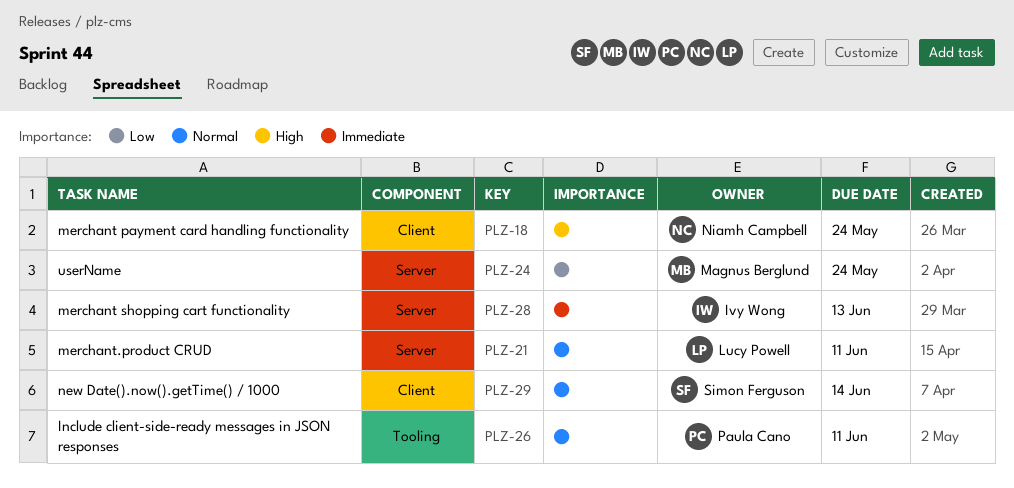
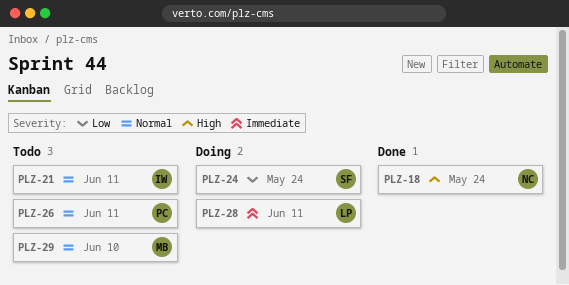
PLZ-21, owner: Lucy Powell -> Ivy Wong
PLZ-24, owner: Magnus Berglund -> Simon Ferguson
PLZ-28, owner: Ivy Wong -> Lucy Powell
PLZ-28, due: Jun 13 -> Jun 11
PLZ-29, owner: Simon Ferguson -> Magnus Berglund
PLZ-29, due: Jun 14 -> Jun 10

